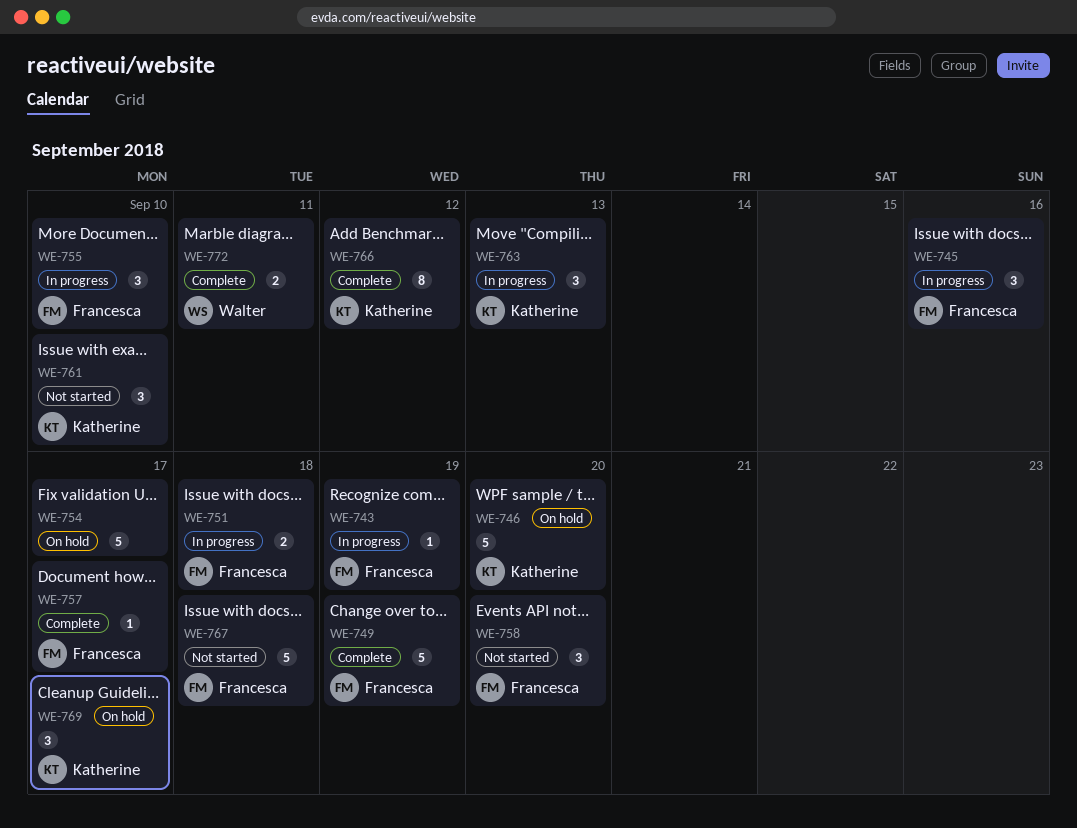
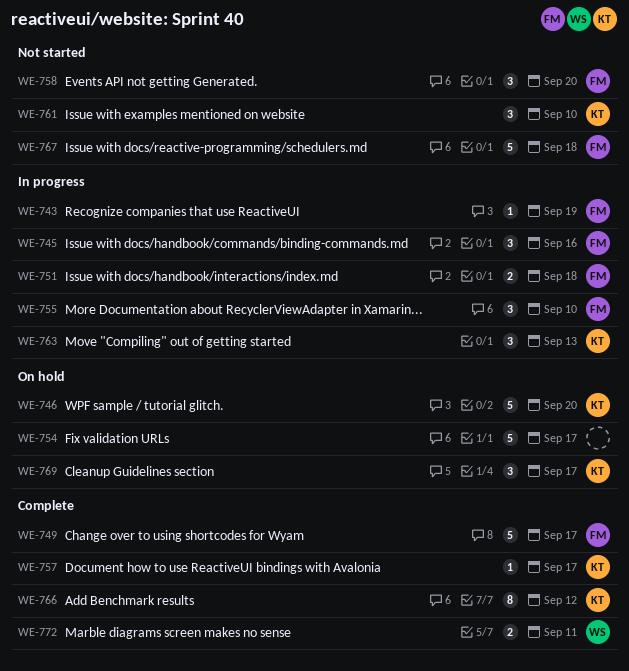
WE-749, due: Sep 19 -> Sep 17
WE-757, owner: Francesca -> Katherine

